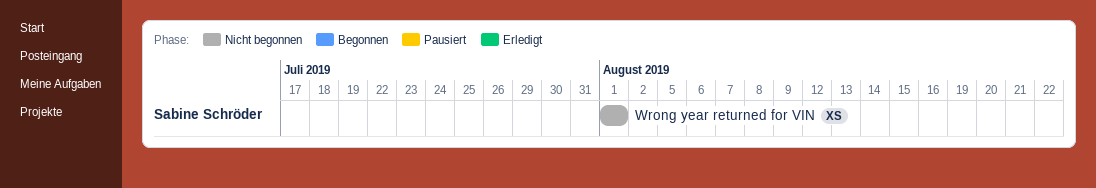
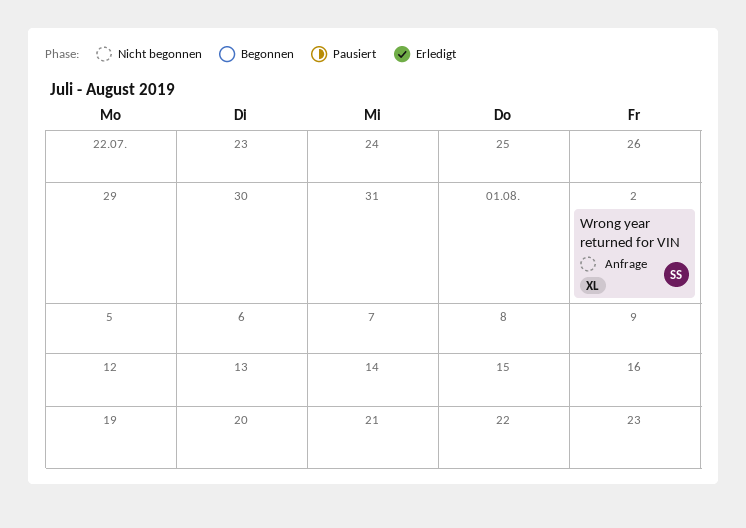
Wrong year returned for VIN, estimate: XS -> XL
Wrong year returned for VIN, due: Aug 1 -> Aug 2

